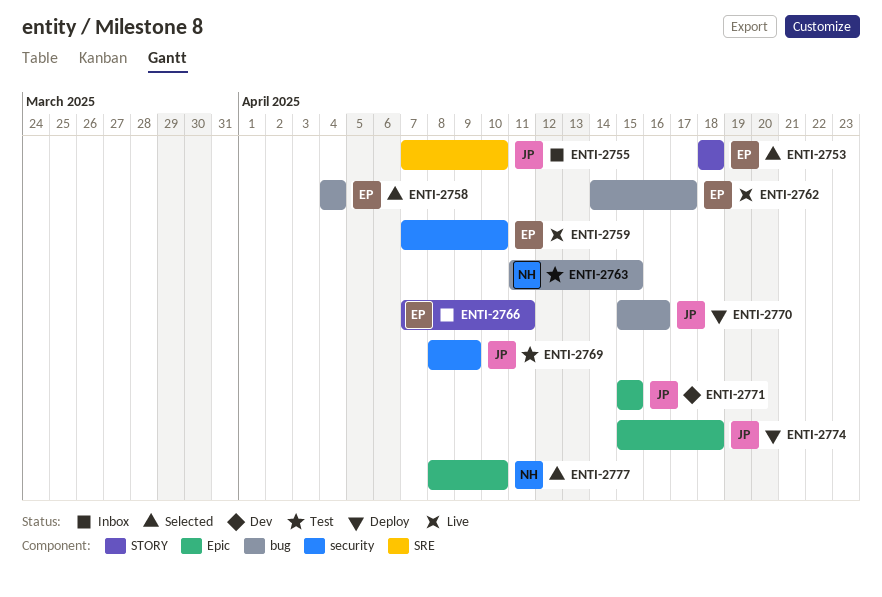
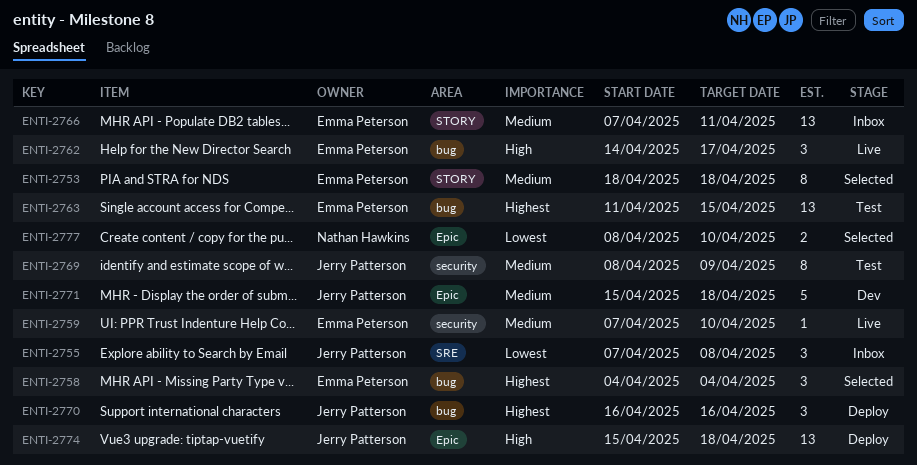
ENTI-2755, due: Apr 10 -> Apr 8
ENTI-2763, owner: Nathan Hawkins -> Emma Peterson
ENTI-2770, start: Apr 15 -> Apr 16
ENTI-2771, due: Apr 15 -> Apr 18

